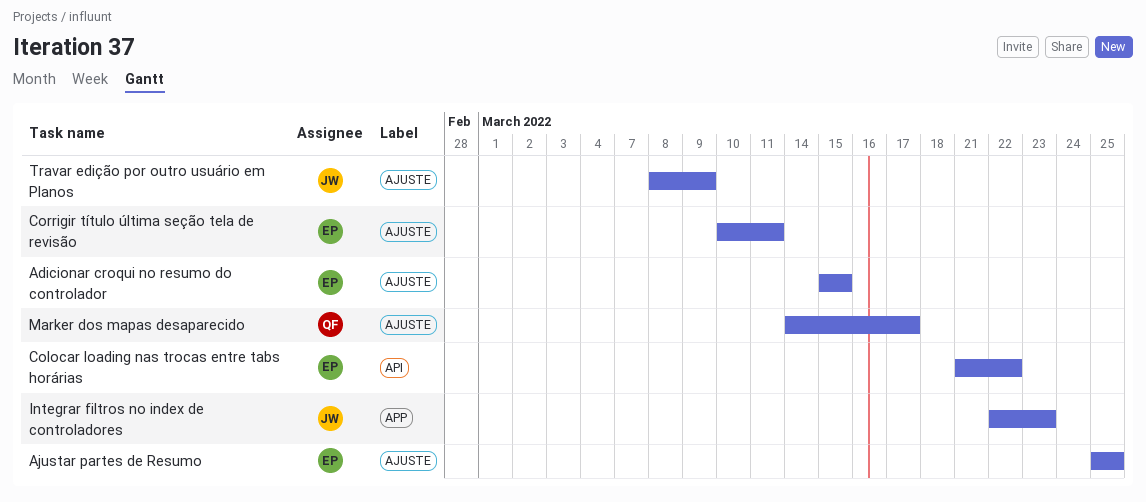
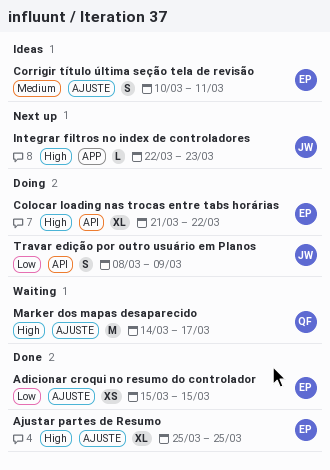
Travar edição por outro usuário em Planos, label: AJUSTE -> API

